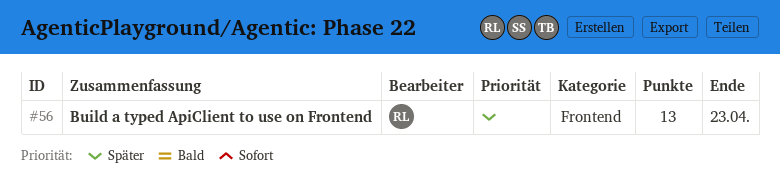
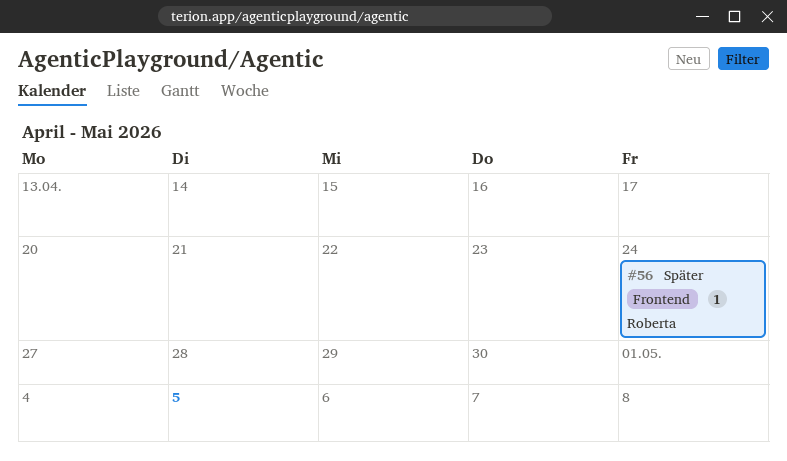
#56, estimate: 13 -> 1
#56, due: Apr 23 -> Apr 24

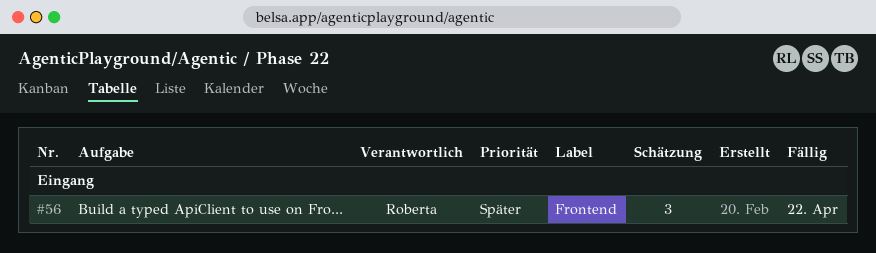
#56, estimate: 1 -> 3
#56, due: Apr 24 -> Apr 22

